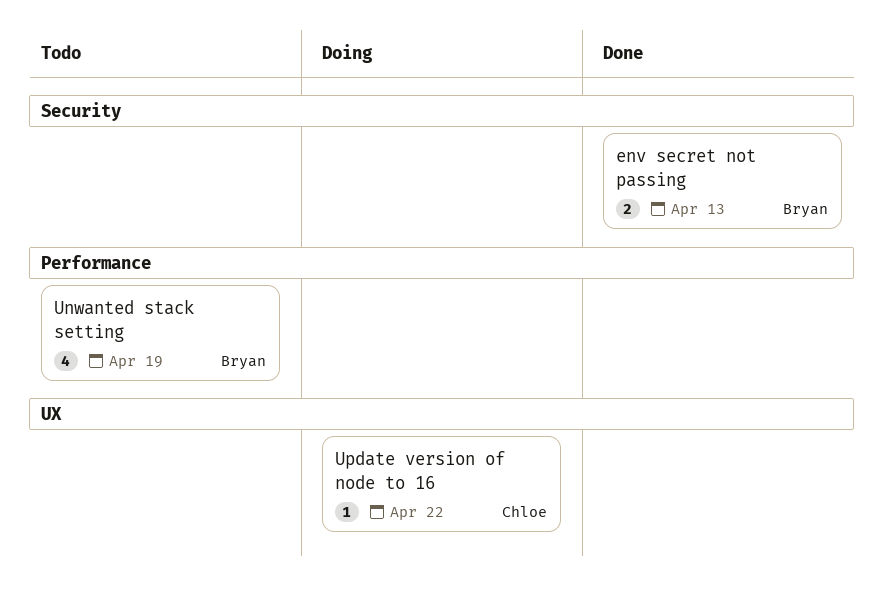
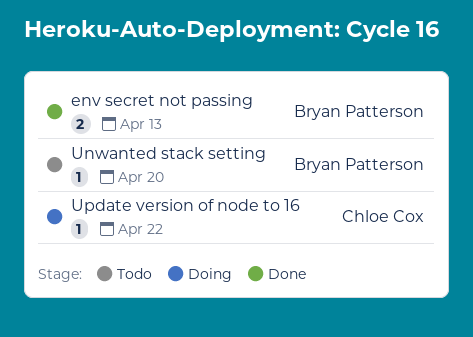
Unwanted stack setting, estimate: 4 -> 1
Unwanted stack setting, due: Apr 19 -> Apr 20

